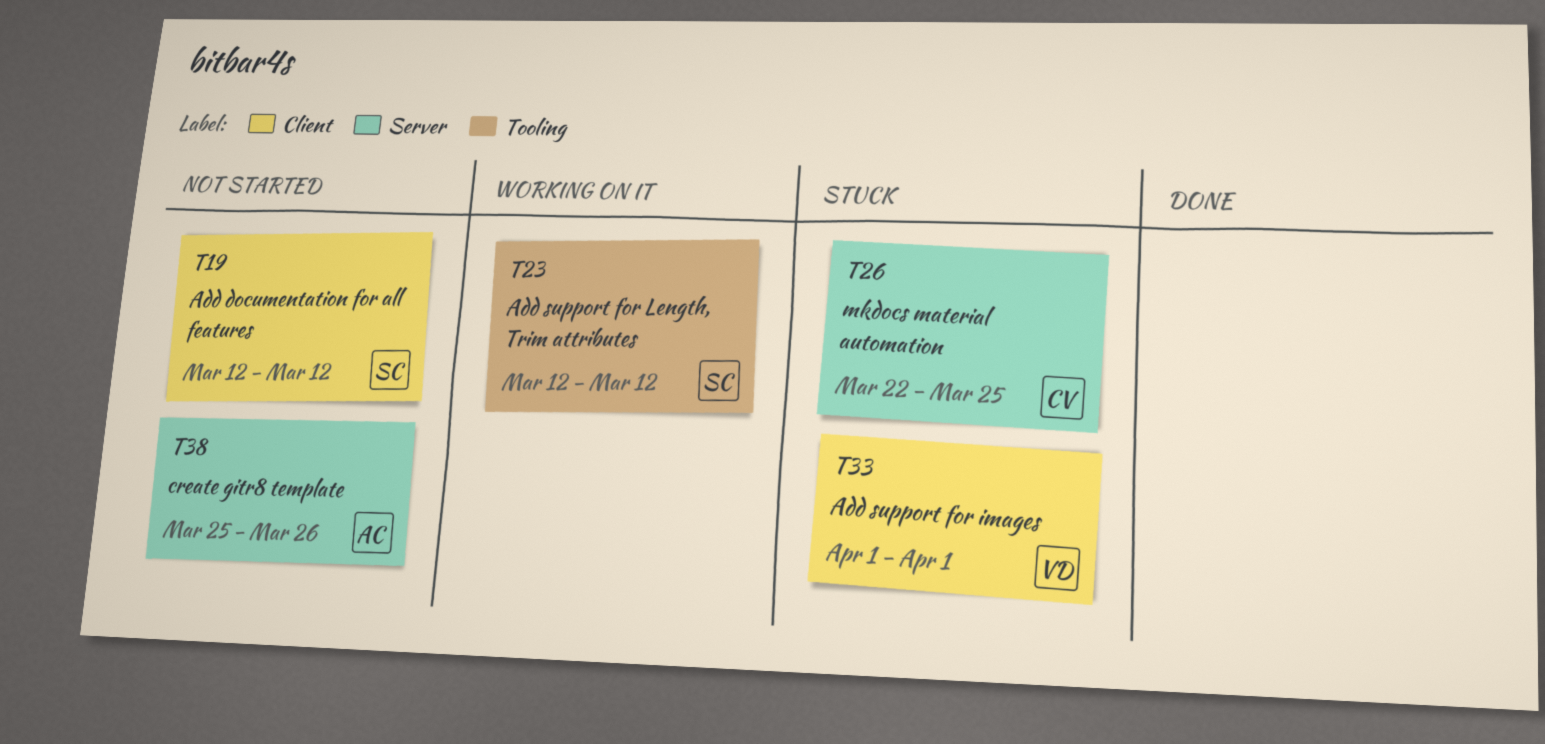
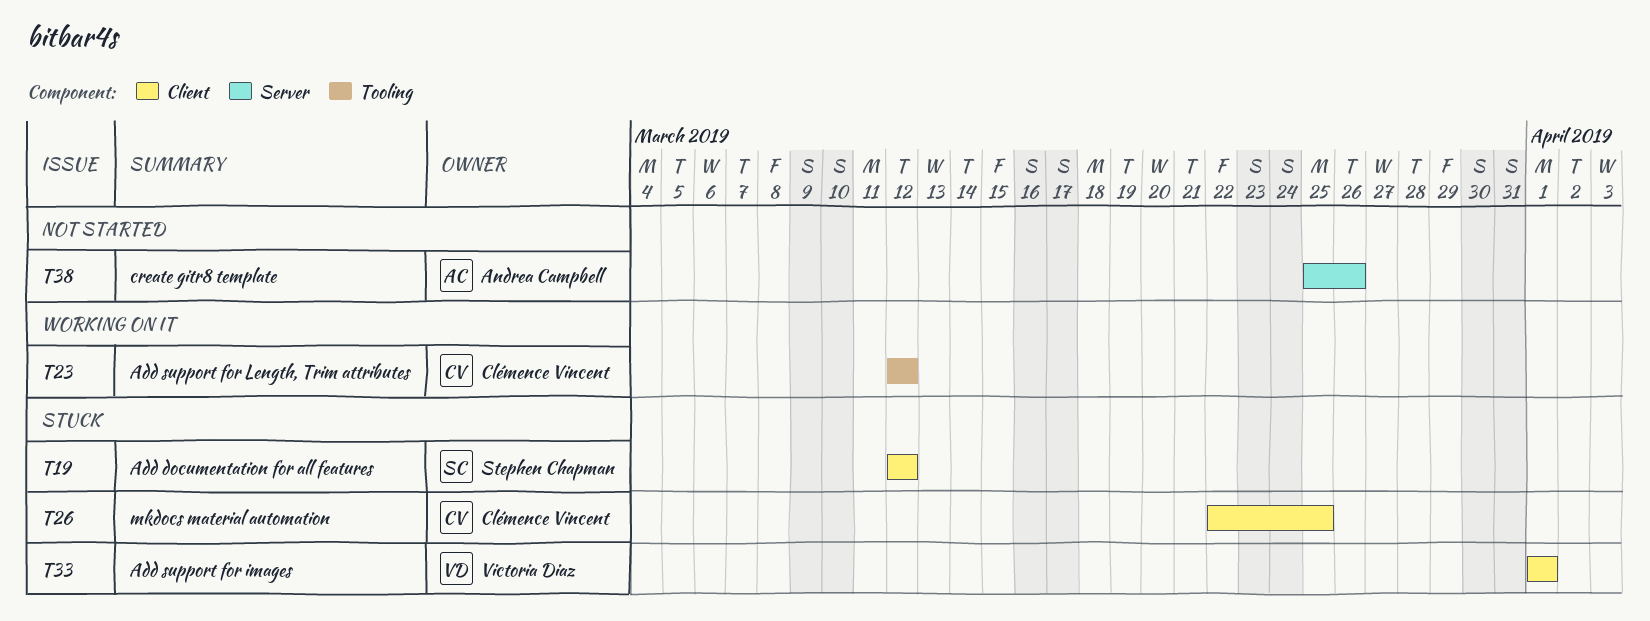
T19, status: Not started -> Stuck
T23, owner: Stephen Chapman -> Clémence Vincent
T26, label: Server -> Client

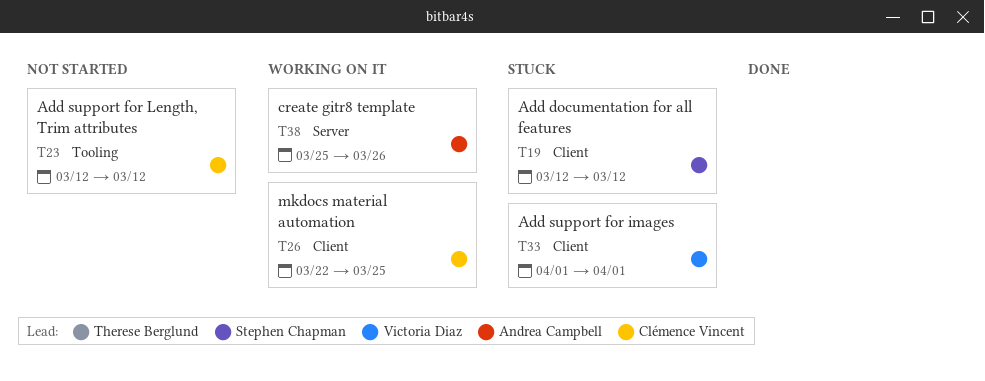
T23, status: Working on it -> Not started
T26, status: Stuck -> Working on it
T38, status: Not started -> Working on it

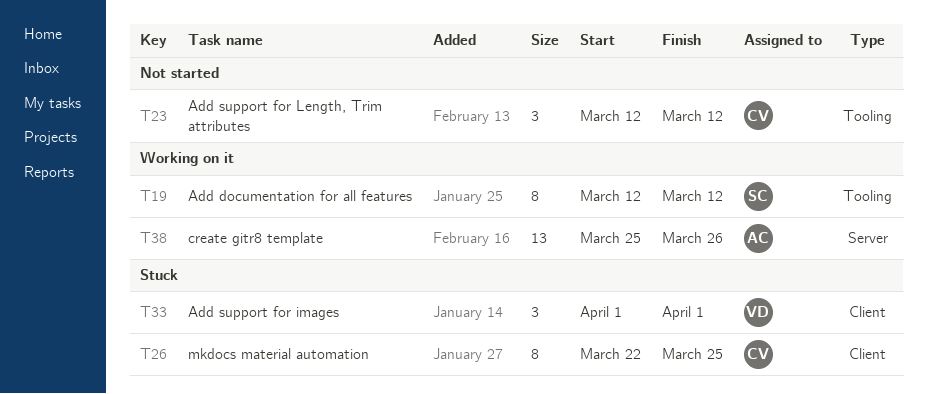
T19, status: Stuck -> Working on it
T19, label: Client -> Tooling
T26, status: Working on it -> Stuck

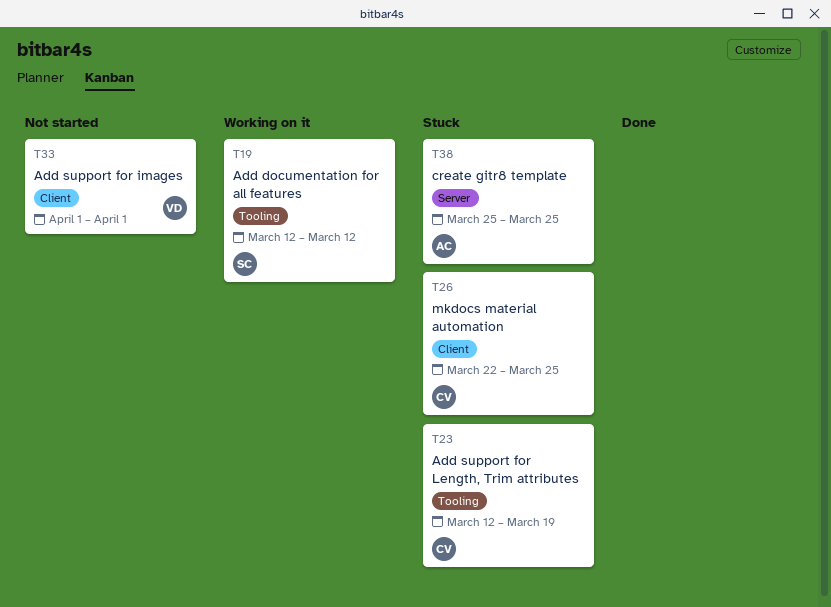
T23, status: Not started -> Stuck
T23, due: Mar 12 -> Mar 19
T33, status: Stuck -> Not started
T38, status: Working on it -> Stuck
T38, due: Mar 26 -> Mar 25

